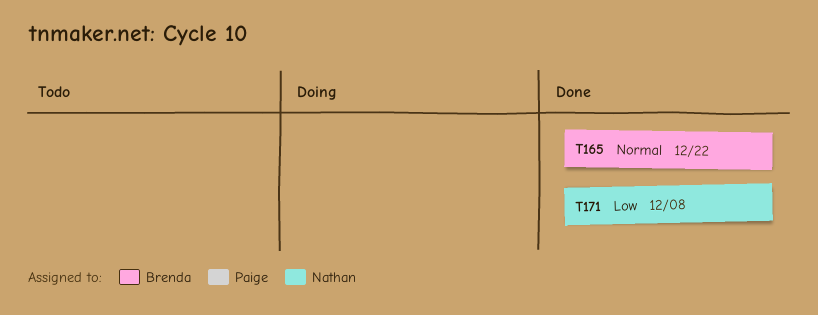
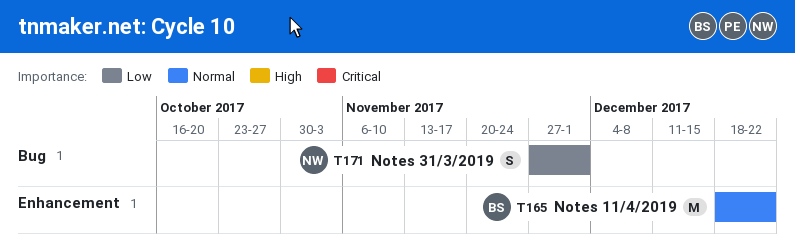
T171, due: Dec 8 -> Dec 1

